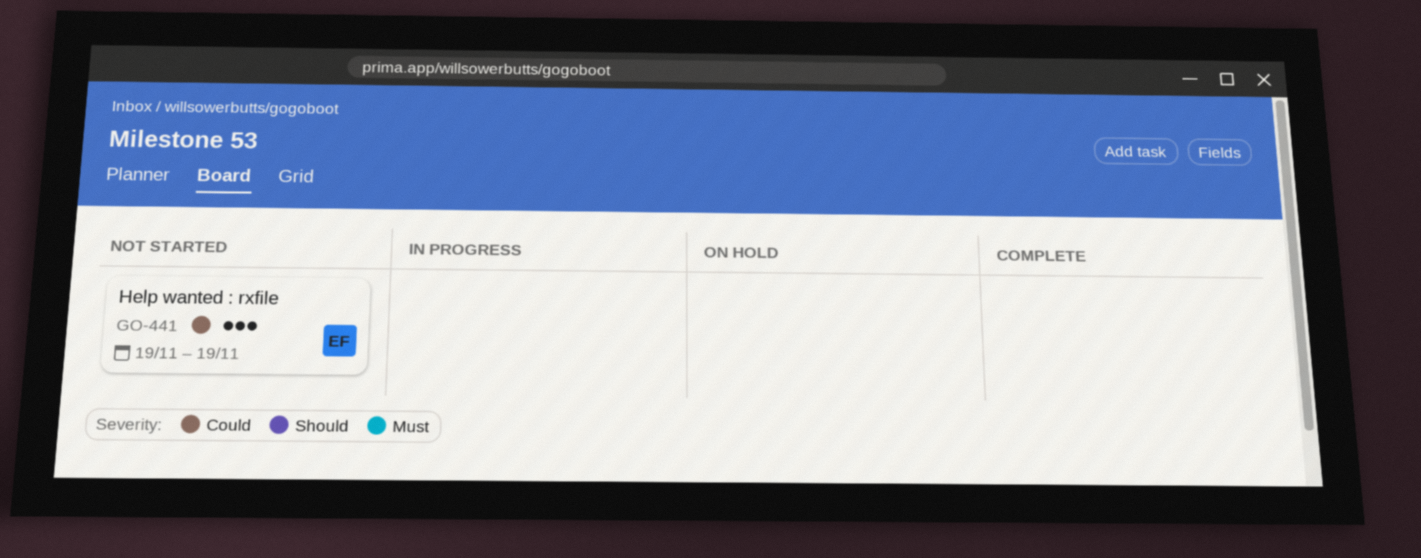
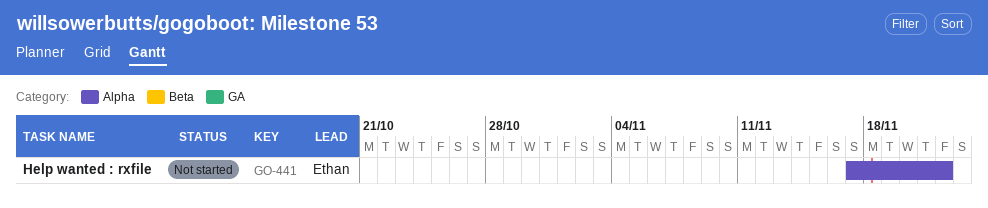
GO-441, start: Nov 19 -> Nov 17
GO-441, due: Nov 19 -> Nov 22

